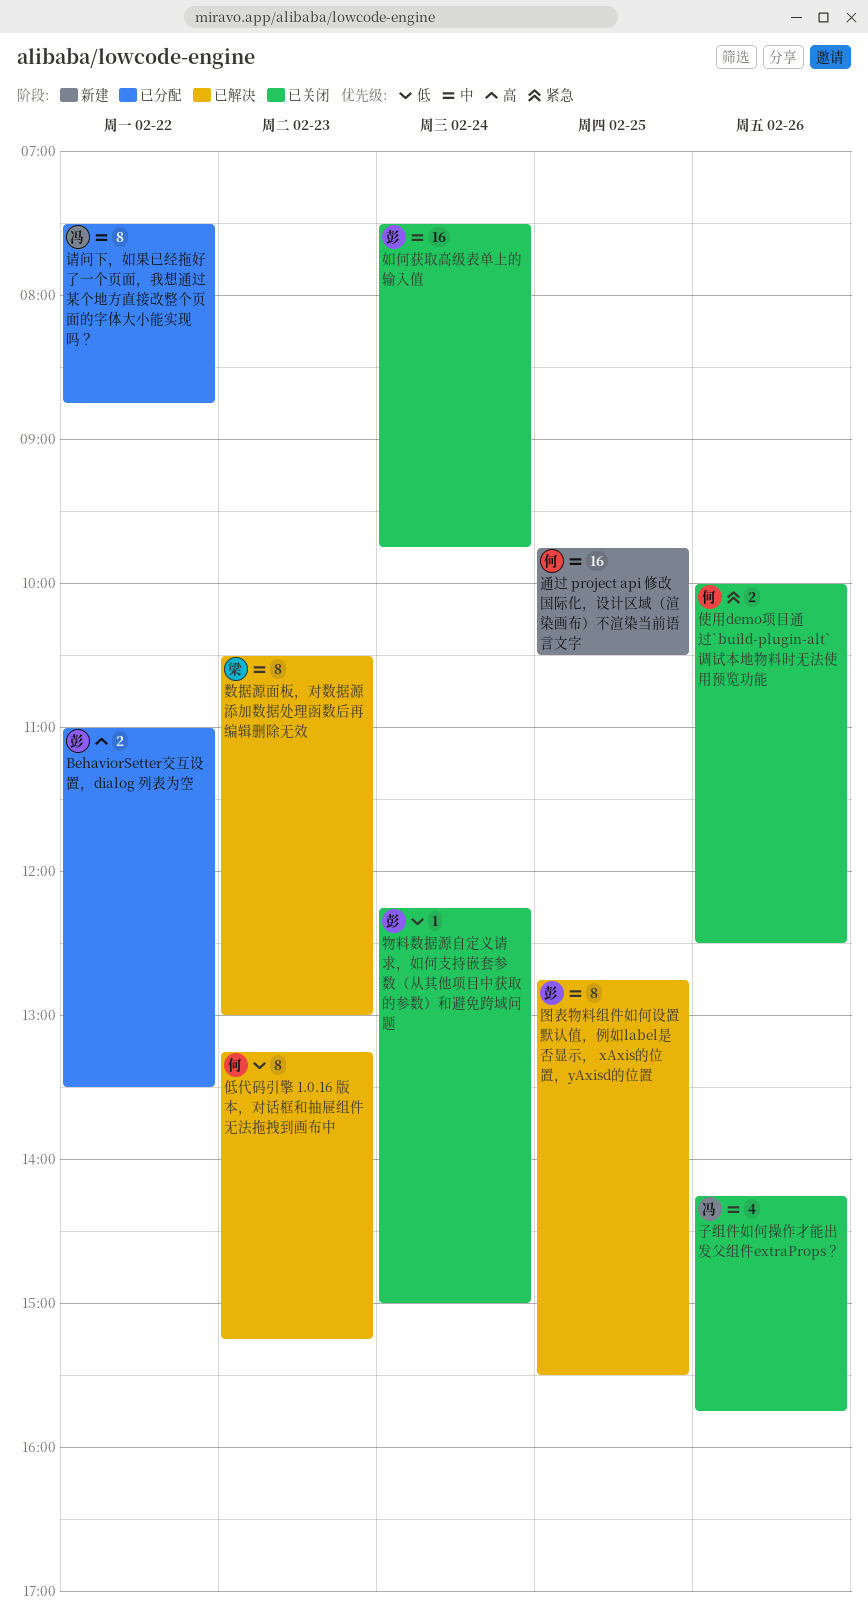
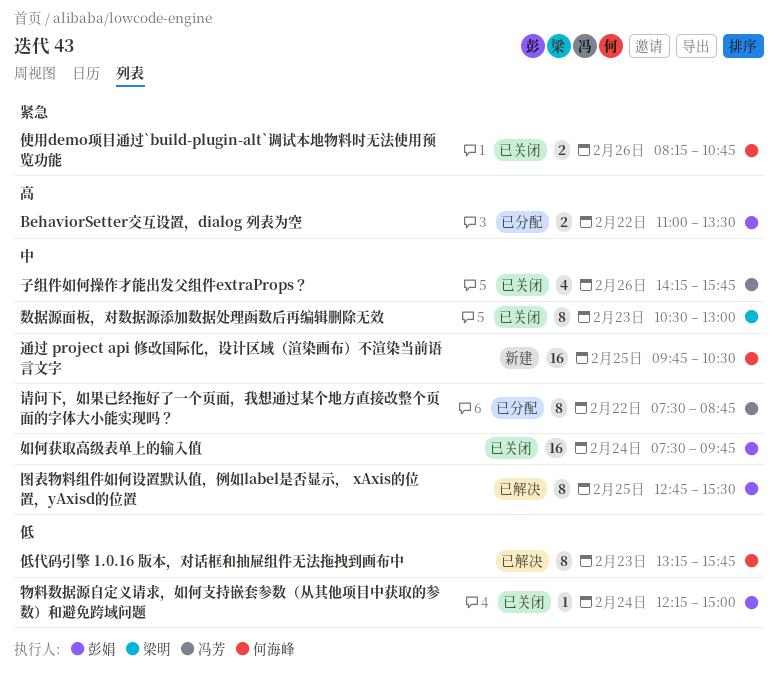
低代码引擎 1.0.16 版本，对话框和抽屉组件无法拖拽到画布中, ends: 15:15 -> 15:45
使用demo项目通过`build-plugin-alt`调试本地物料时无法使用预览功能, begins: 10:00 -> 08:15
使用demo项目通过`build-plugin-alt`调试本地物料时无法使用预览功能, ends: 12:30 -> 10:45
数据源面板，对数据源添加数据处理函数后再编辑删除无效, status: 已解决 -> 已关闭

